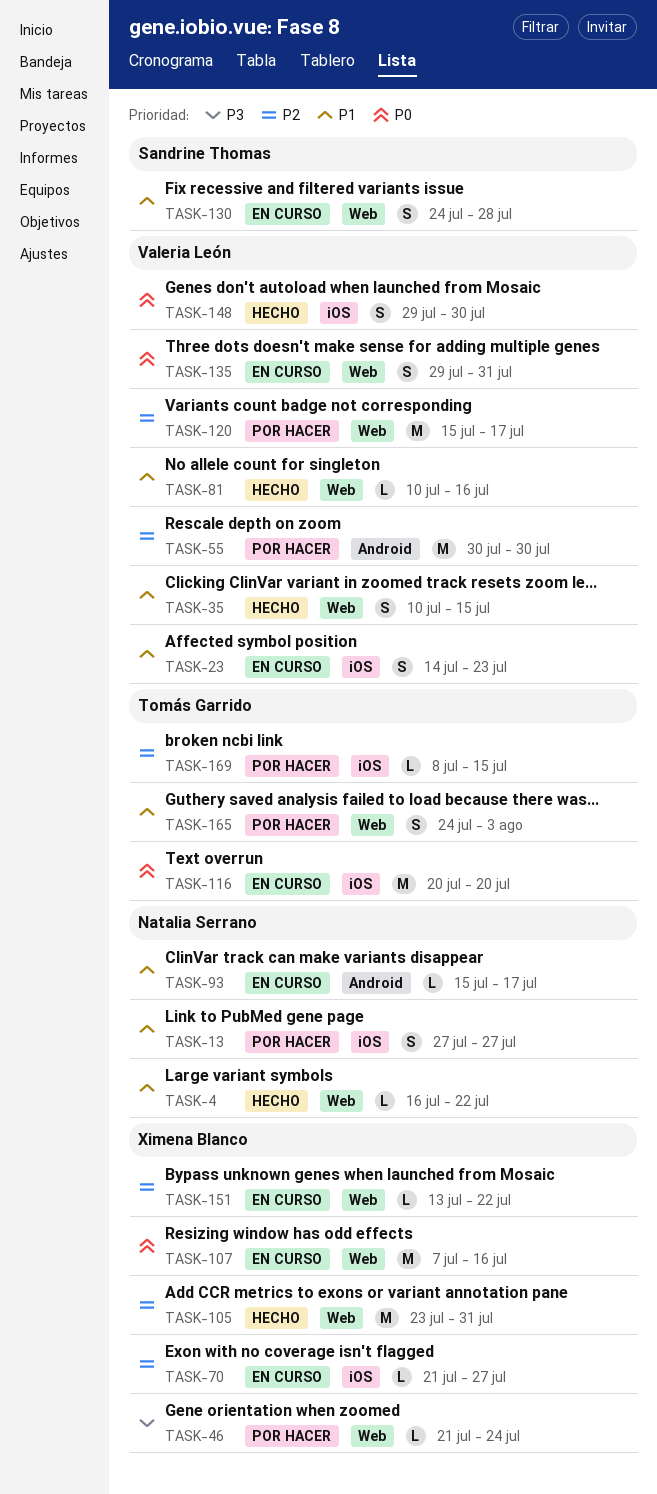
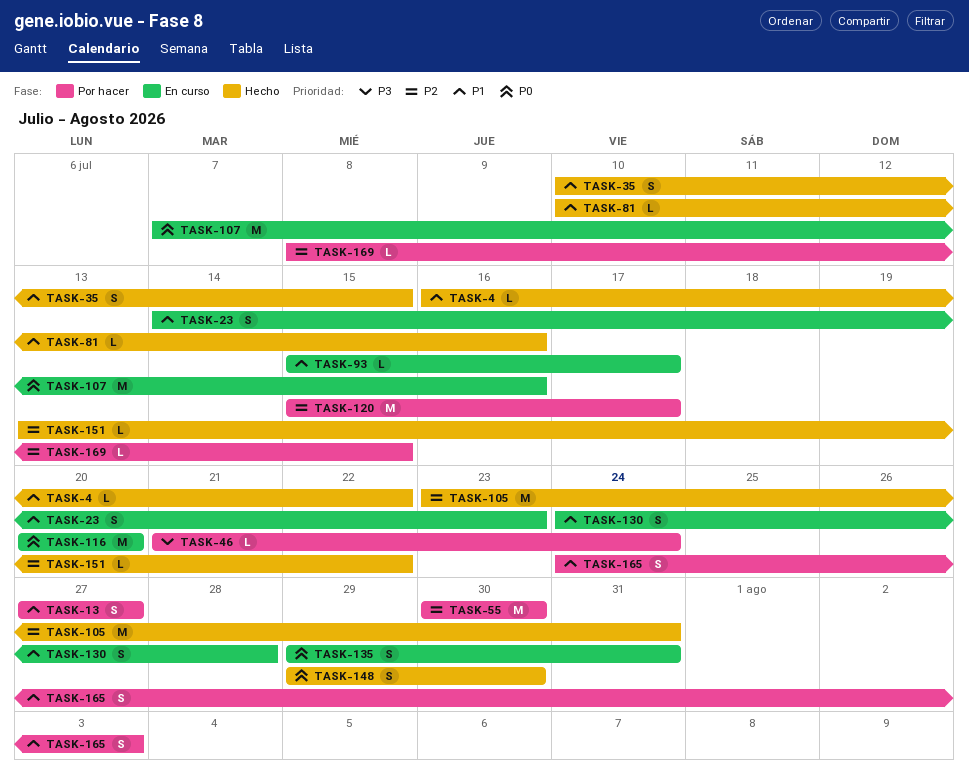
TASK-70: present -> none
TASK-151, status: En curso -> Hecho

